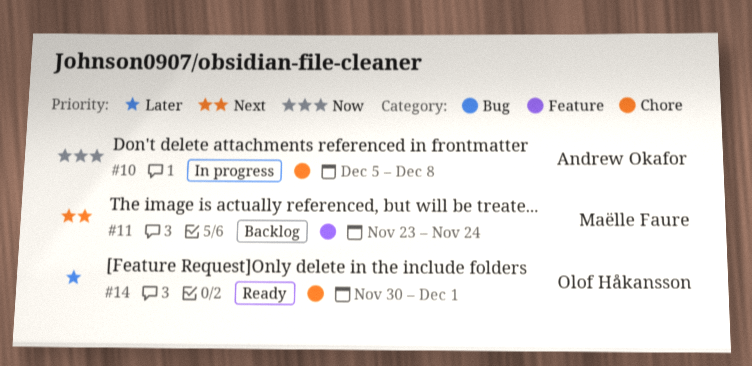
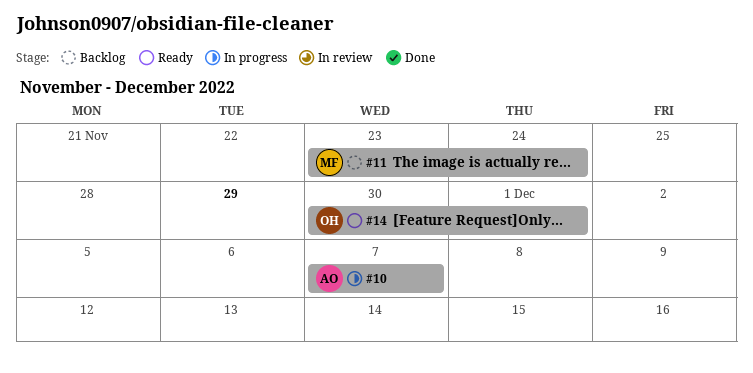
#10, start: Dec 5 -> Dec 7
#10, due: Dec 8 -> Dec 7

